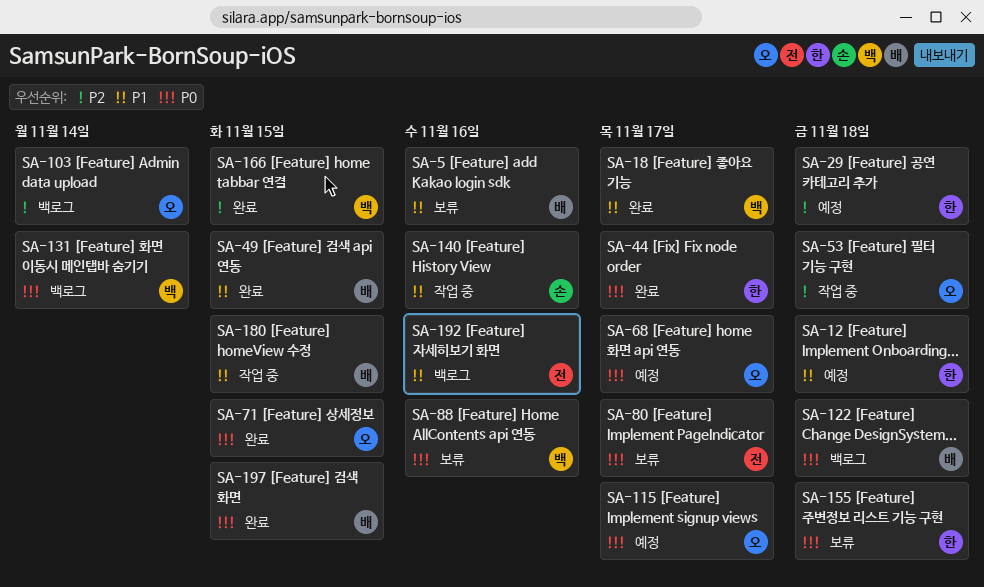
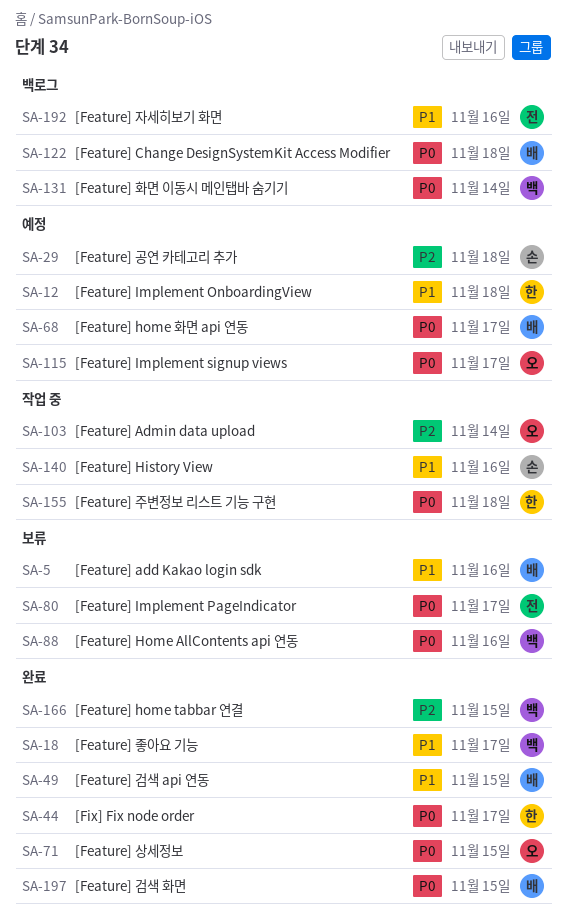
SA-29, owner: 한 -> 손
SA-53: present -> none
SA-68, owner: 오 -> 배
SA-103, status: 백로그 -> 작업 중
SA-155, status: 보류 -> 작업 중
SA-180: present -> none

